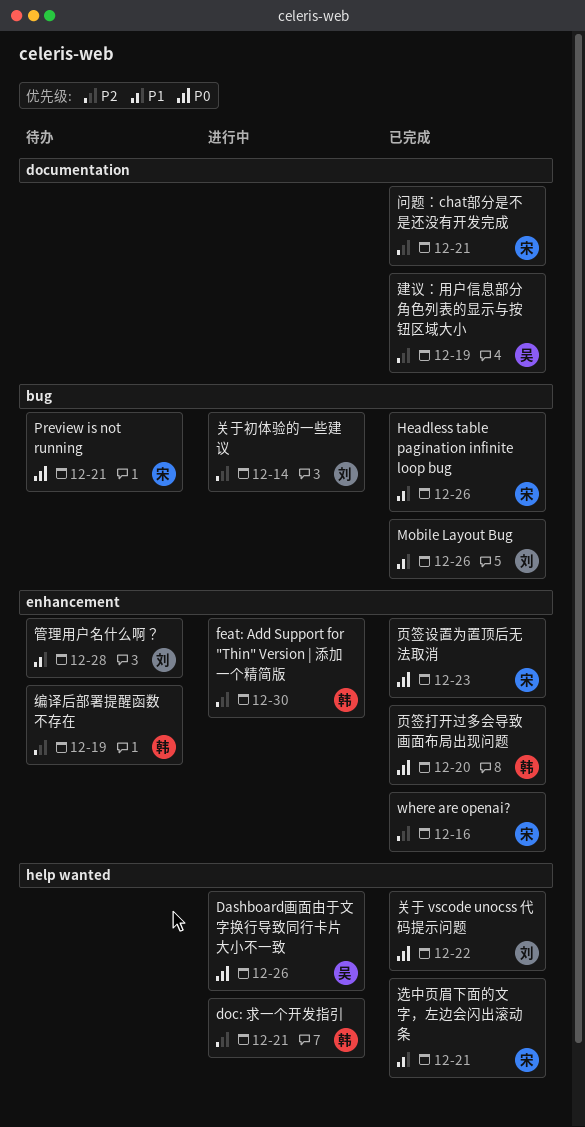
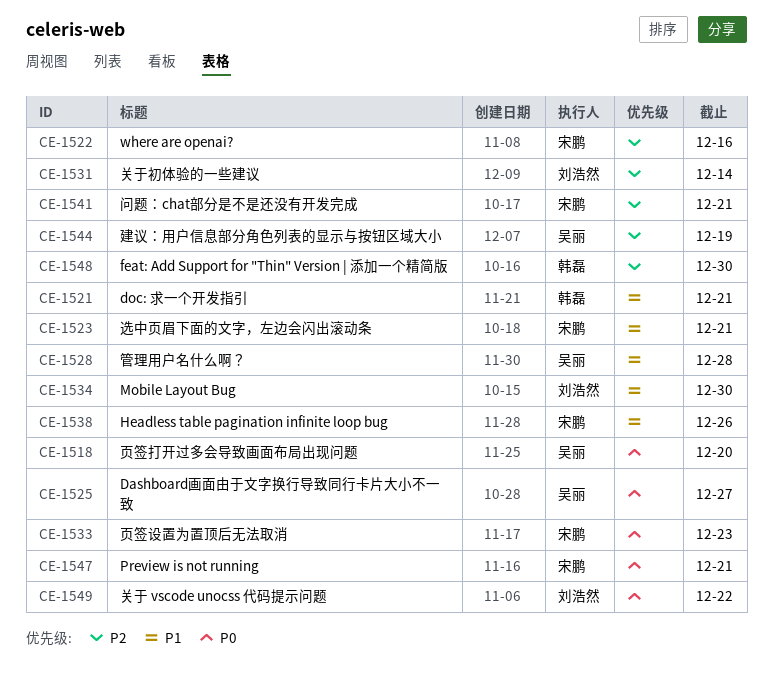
Dashboard画面由于文字换行导致同行卡片大小不一致, due: Dec 26 -> Dec 27
doc: 求一个开发指引, priority: P2 -> P1
Mobile Layout Bug, due: Dec 26 -> Dec 30
管理用户名什么啊？, owner: 刘浩然 -> 吴丽
编译后部署提醒函数不存在: present -> none
页签打开过多会导致画面布局出现问题, owner: 韩磊 -> 吴丽

